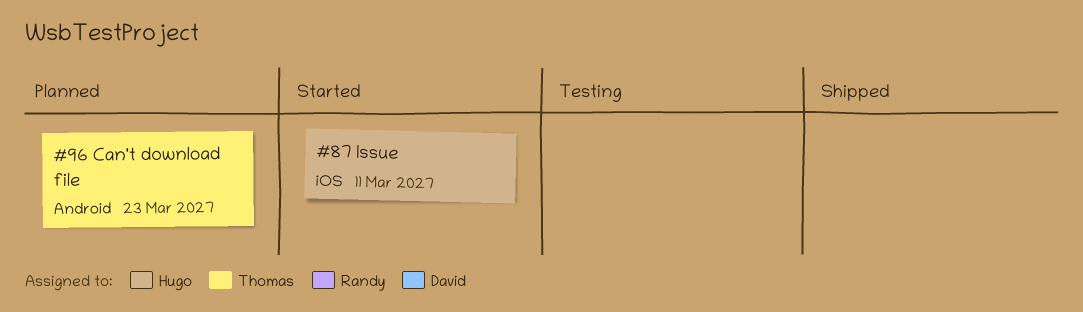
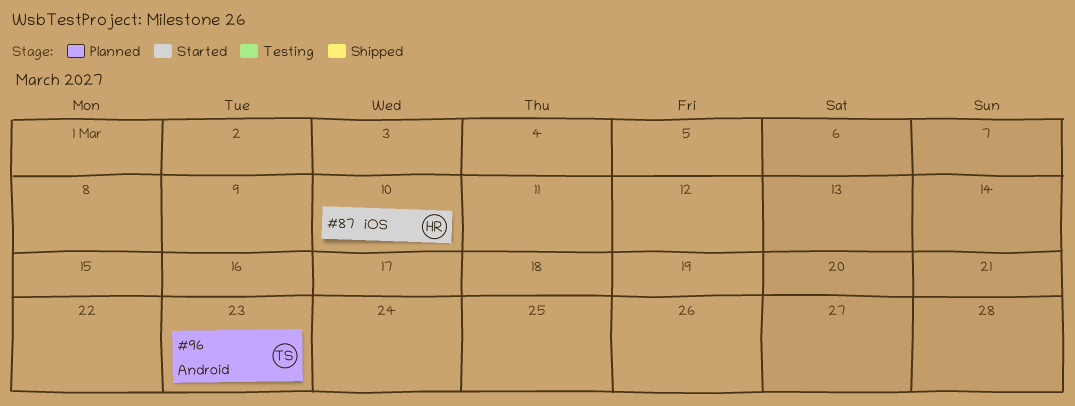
#87, due: Mar 11 -> Mar 10

